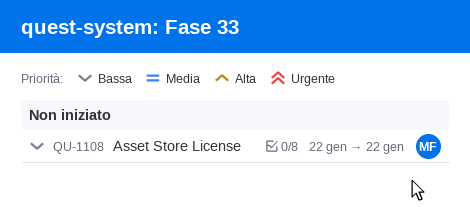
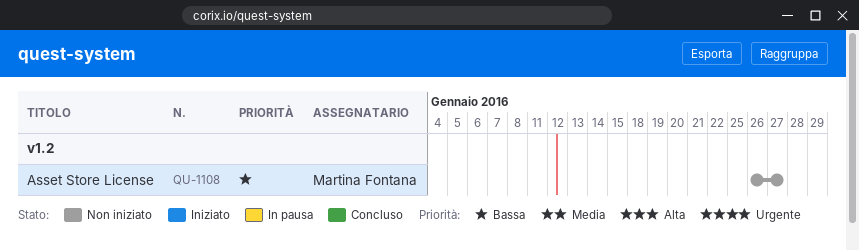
QU-1108, start: Jan 22 -> Jan 26
QU-1108, due: Jan 22 -> Jan 27

